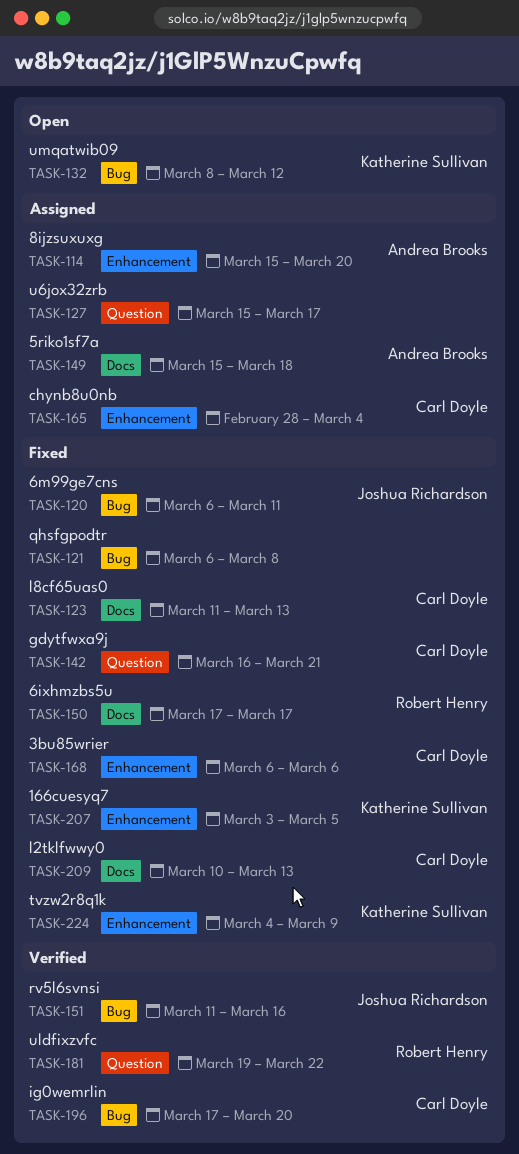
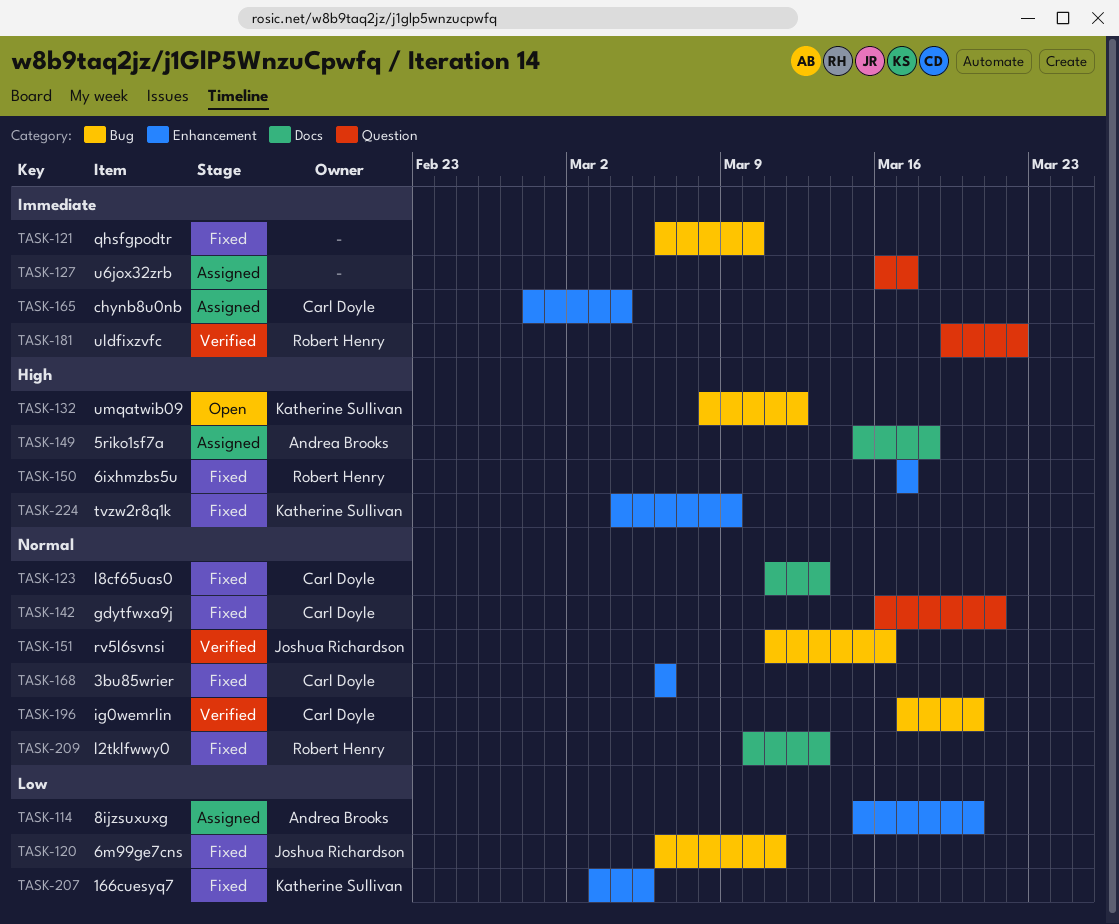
TASK-121, due: Mar 8 -> Mar 10
TASK-127, start: Mar 15 -> Mar 16
TASK-150, label: Docs -> Enhancement
TASK-209, owner: Carl Doyle -> Robert Henry

